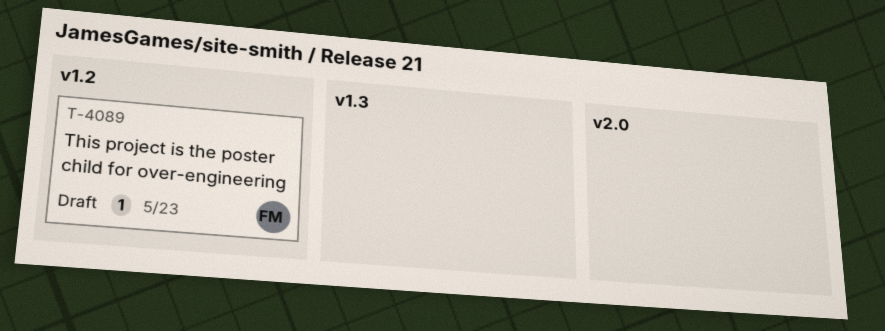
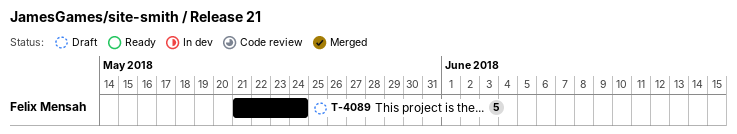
T-4089, estimate: 1 -> 5
T-4089, due: May 23 -> May 24

